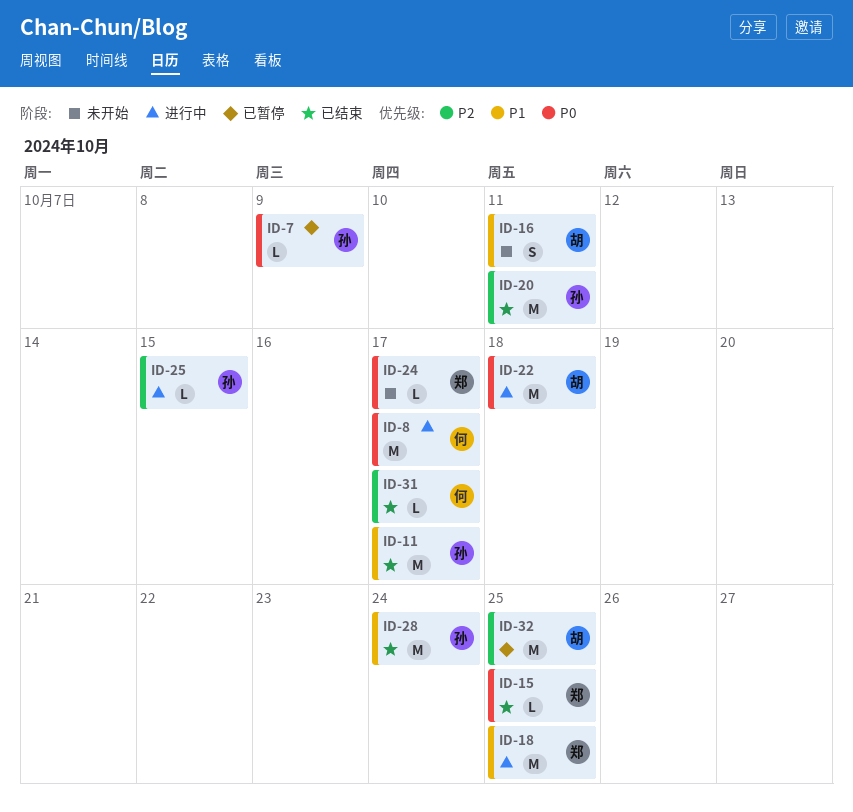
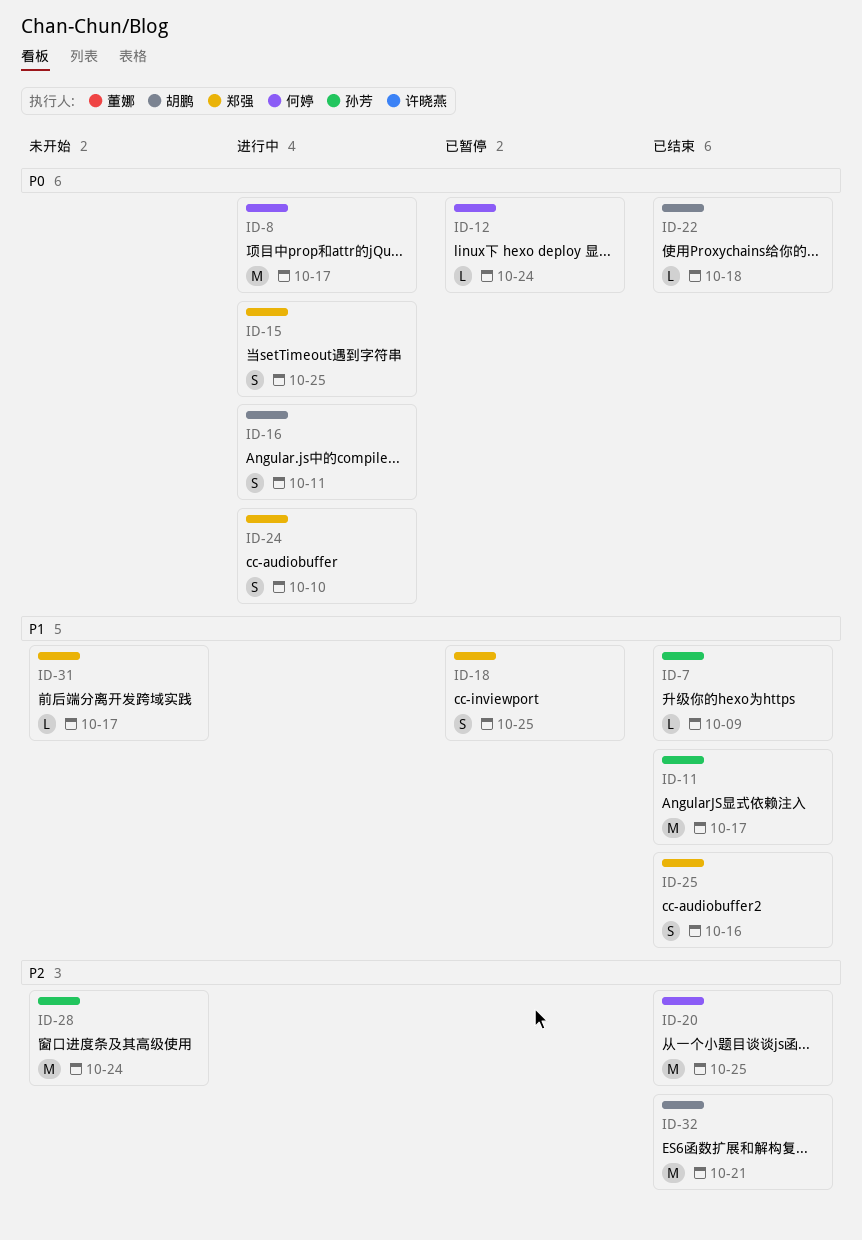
ID-7, status: 已暂停 -> 已结束
ID-7, priority: P0 -> P1
ID-12: none -> present
ID-15, status: 已结束 -> 进行中
ID-15, estimate: L -> S
ID-16, status: 未开始 -> 进行中
ID-16, priority: P1 -> P0
ID-18, status: 进行中 -> 已暂停
ID-18, estimate: M -> S
ID-20, owner: 孙芳 -> 何婷
ID-20, due: Oct 11 -> Oct 25
ID-22, status: 进行中 -> 已结束
ID-22, estimate: M -> L
ID-24, status: 未开始 -> 进行中
ID-24, estimate: L -> S
ID-24, due: Oct 17 -> Oct 10
ID-25, status: 进行中 -> 已结束
ID-25, owner: 孙芳 -> 郑强
ID-25, priority: P2 -> P1
ID-25, estimate: L -> S
ID-25, due: Oct 15 -> Oct 16
ID-28, status: 已结束 -> 未开始
ID-28, priority: P1 -> P2
ID-31, status: 已结束 -> 未开始
ID-31, owner: 何婷 -> 郑强
ID-31, priority: P2 -> P1
ID-32, status: 已暂停 -> 已结束
ID-32, due: Oct 25 -> Oct 21

